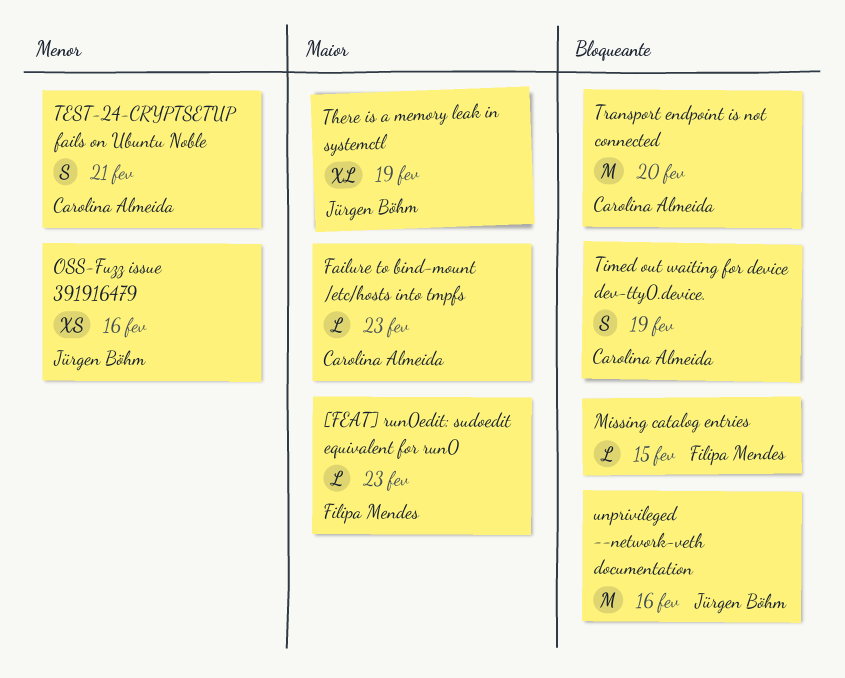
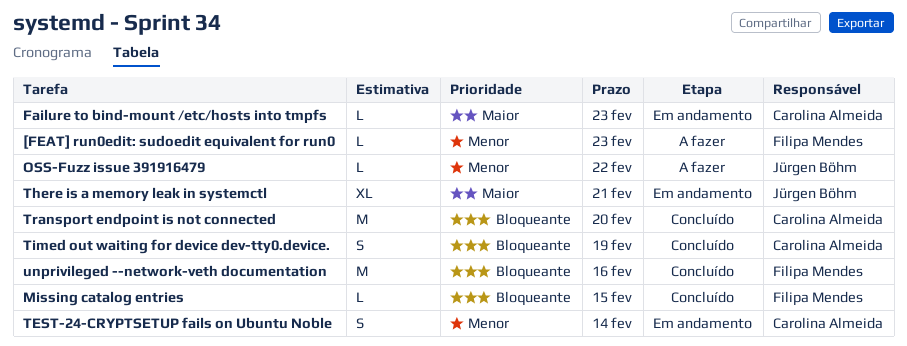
[FEAT] run0edit: sudoedit equivalent for run0, priority: Maior -> Menor
OSS-Fuzz issue 391916479, estimate: XS -> L
OSS-Fuzz issue 391916479, due: Feb 16 -> Feb 22
TEST-24-CRYPTSETUP fails on Ubuntu Noble, due: Feb 21 -> Feb 14
There is a memory leak in systemctl, due: Feb 19 -> Feb 21
unprivileged --network-veth documentation, owner: Jürgen Böhm -> Filipa Mendes

